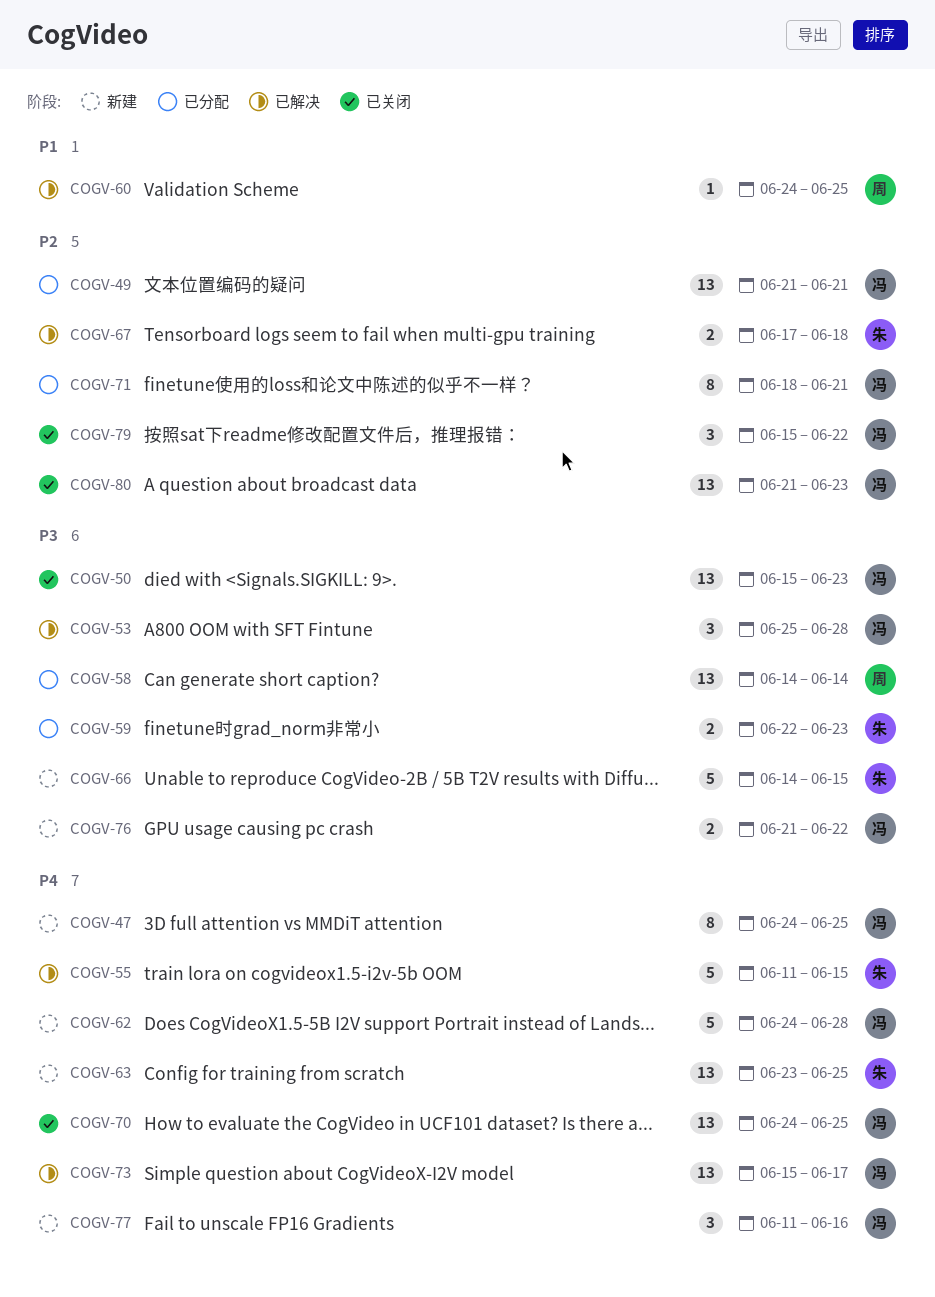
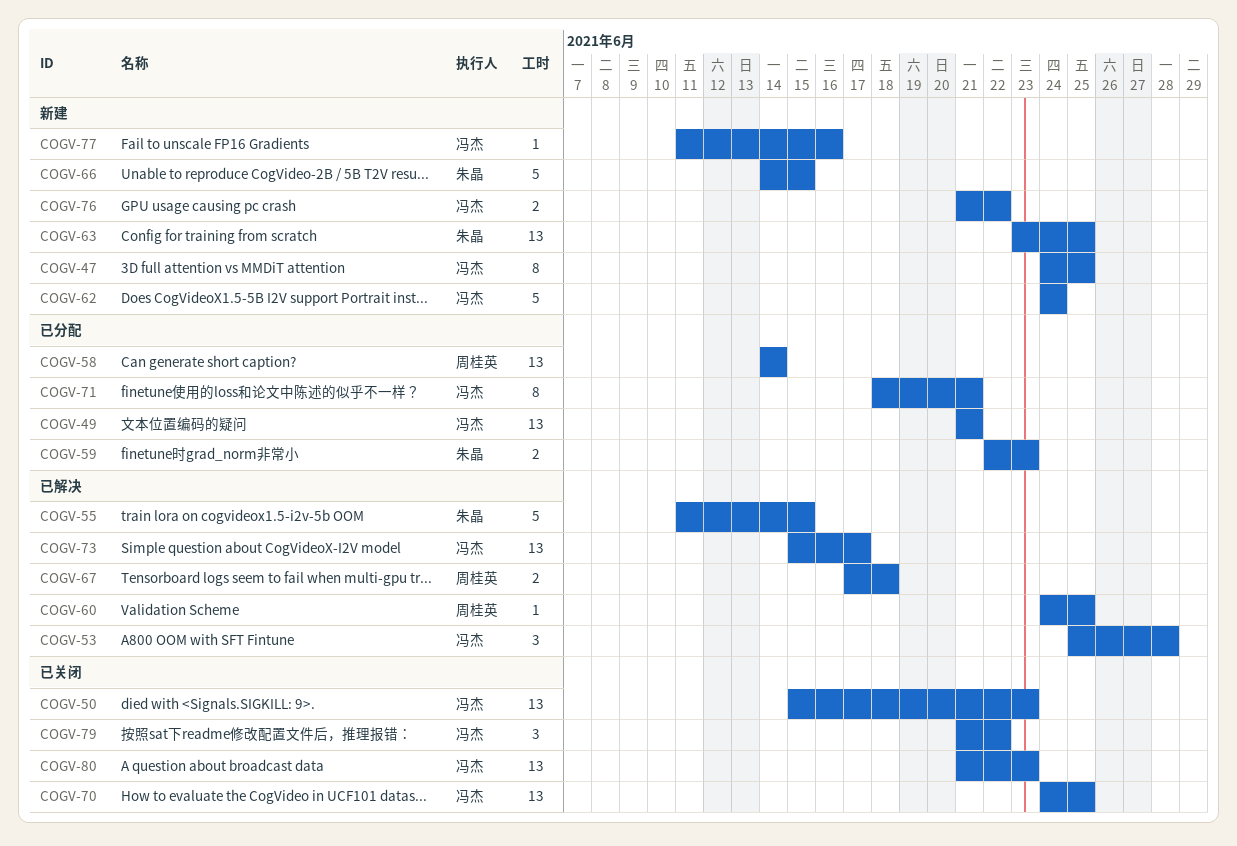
COGV-62, due: Jun 28 -> Jun 24
COGV-67, owner: 朱晶 -> 周桂英
COGV-77, estimate: 3 -> 1
COGV-79, start: Jun 15 -> Jun 21

